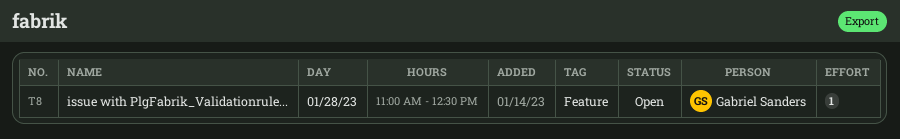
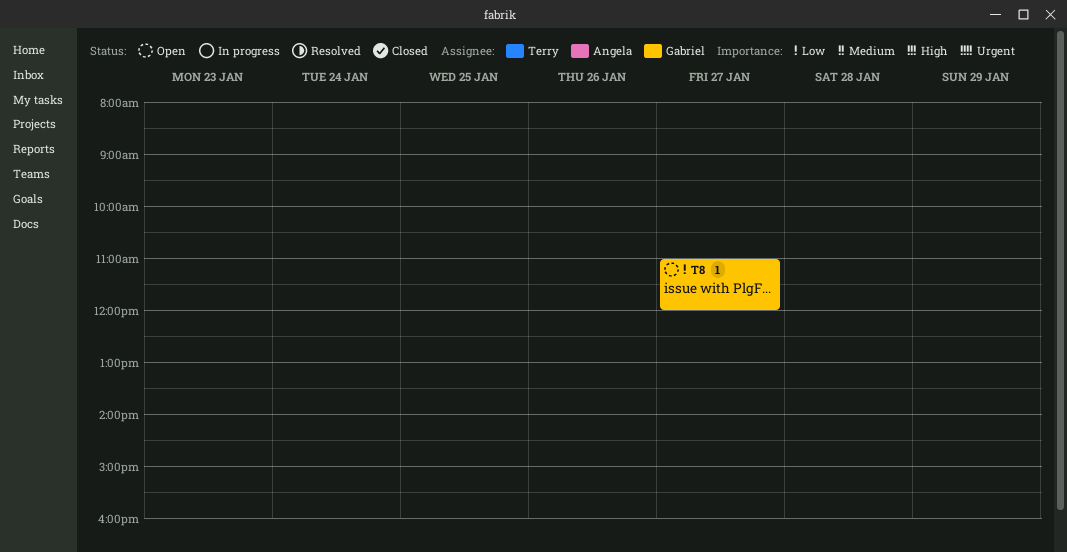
T8, day: Jan 28 -> Jan 27
T8, ends: 12:30 -> 12:00

